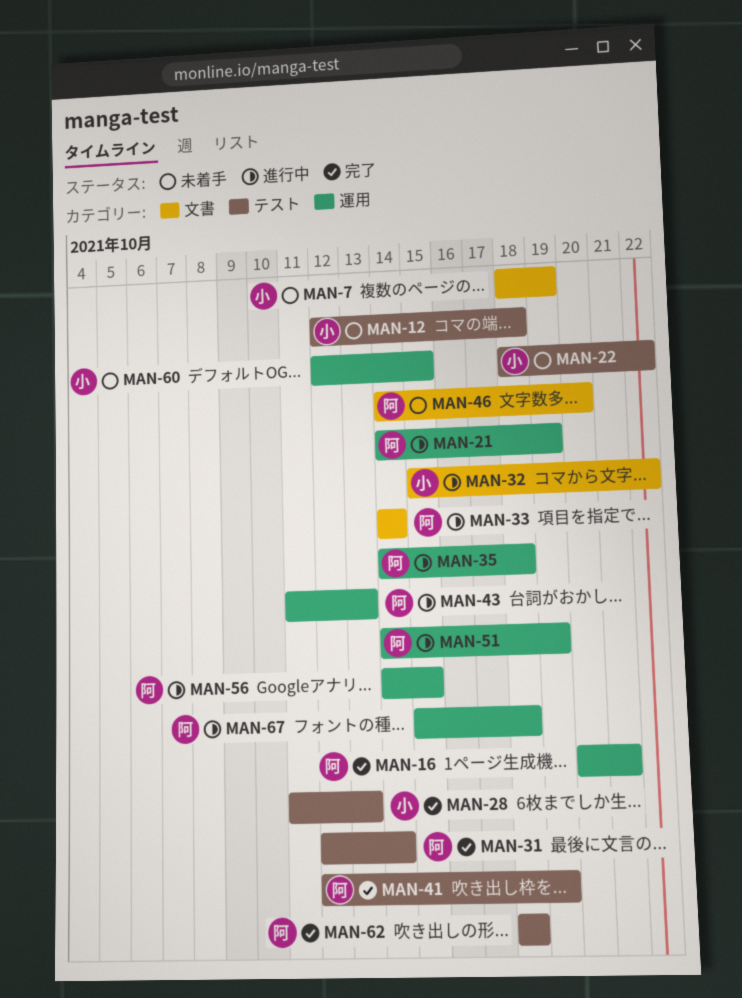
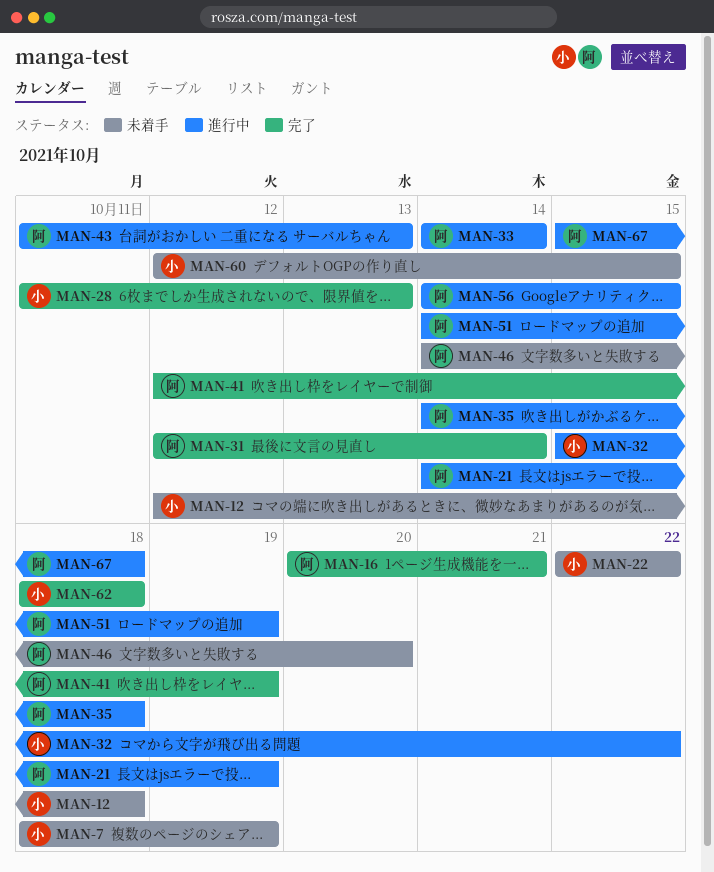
MAN-22, start: Oct 18 -> Oct 22
MAN-62, owner: 阿 -> 小

